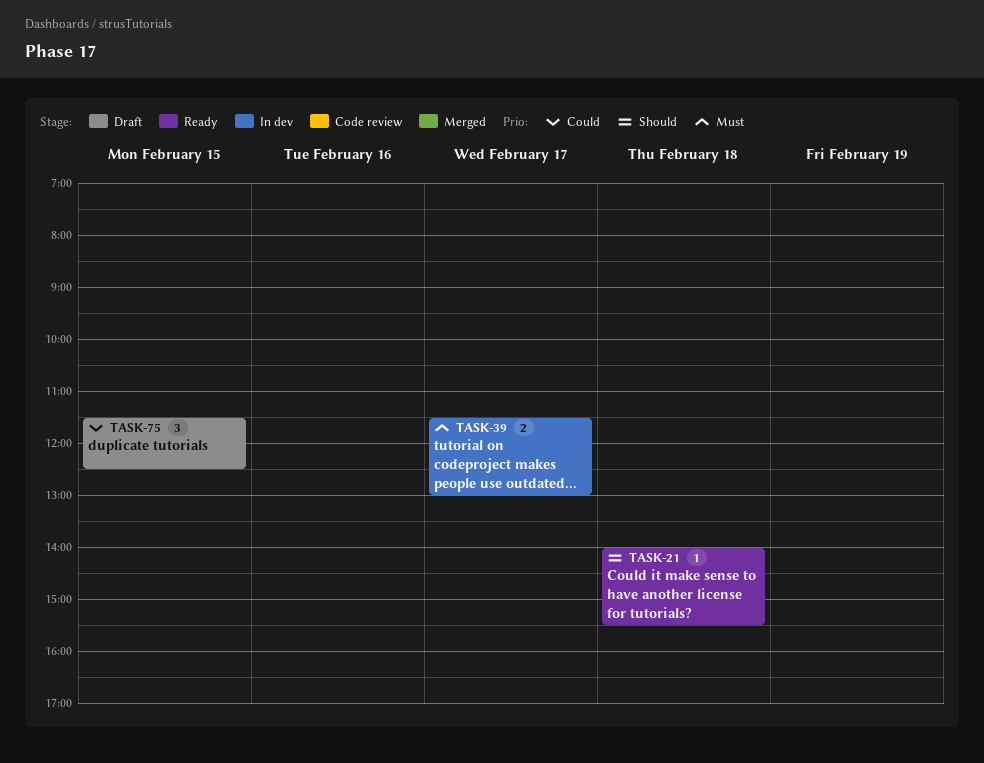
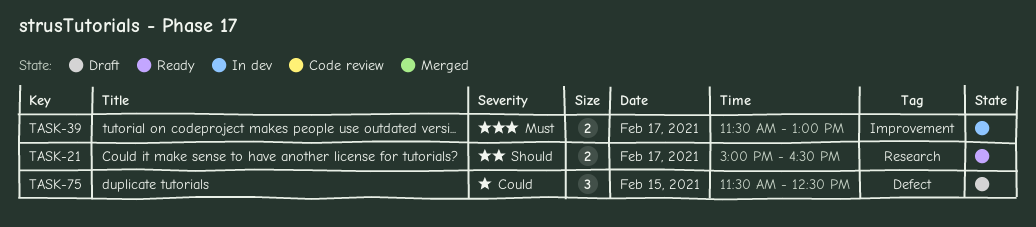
TASK-21, estimate: 1 -> 2
TASK-21, day: Feb 18 -> Feb 17
TASK-21, begins: 14:00 -> 15:00
TASK-21, ends: 15:30 -> 16:30

